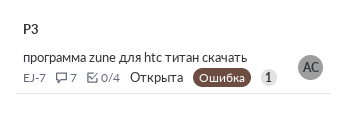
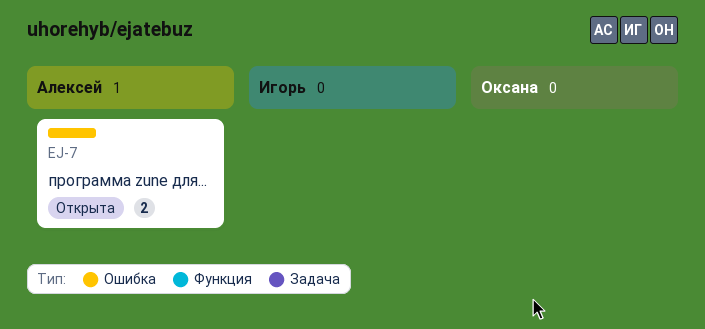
EJ-7, estimate: 1 -> 2

